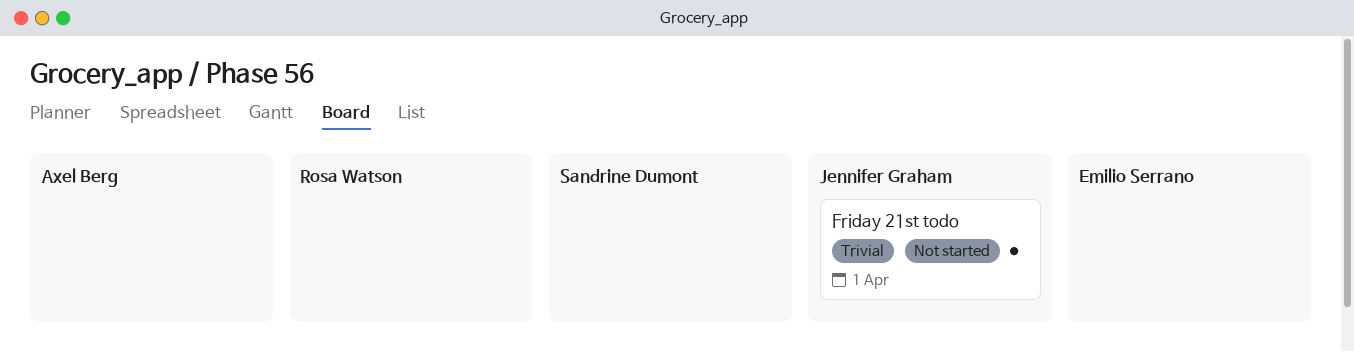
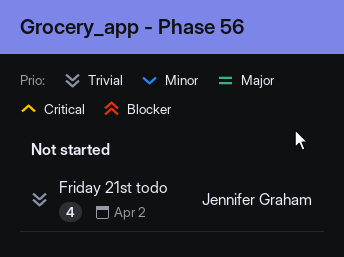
Friday 21st todo, estimate: 1 -> 4
Friday 21st todo, due: Apr 1 -> Apr 2

